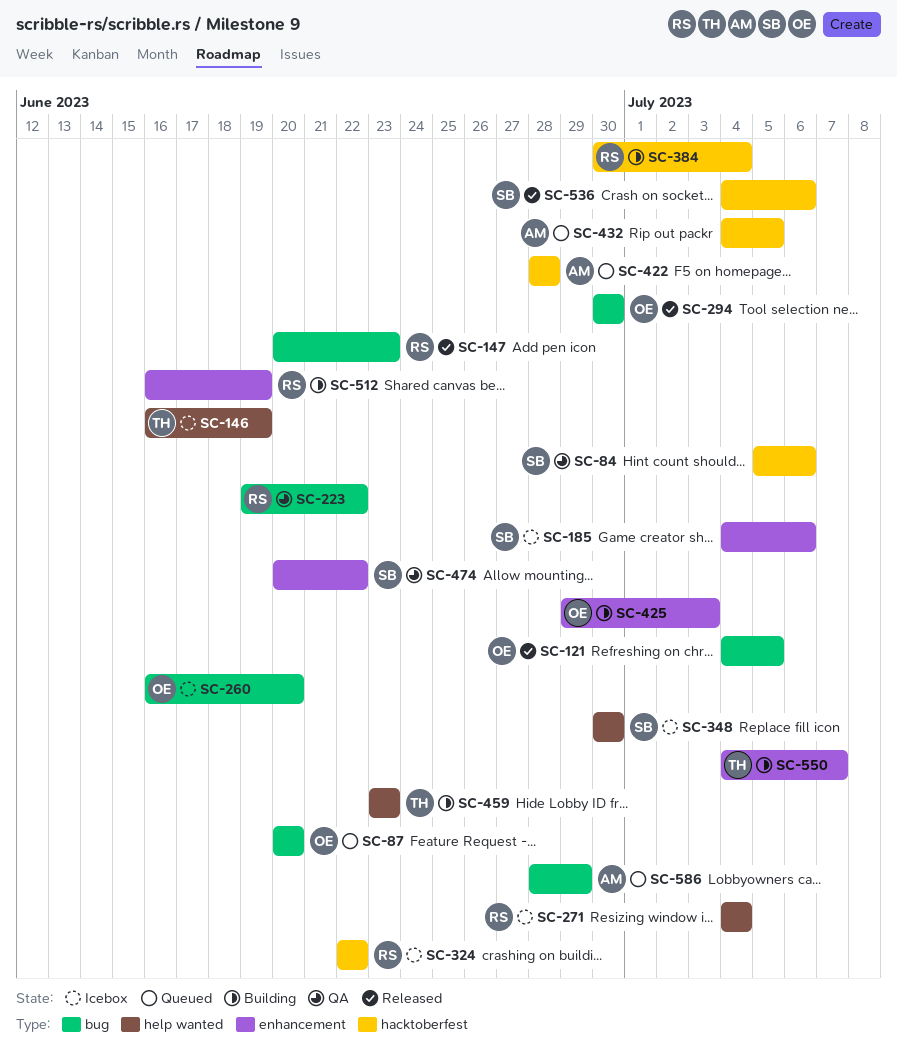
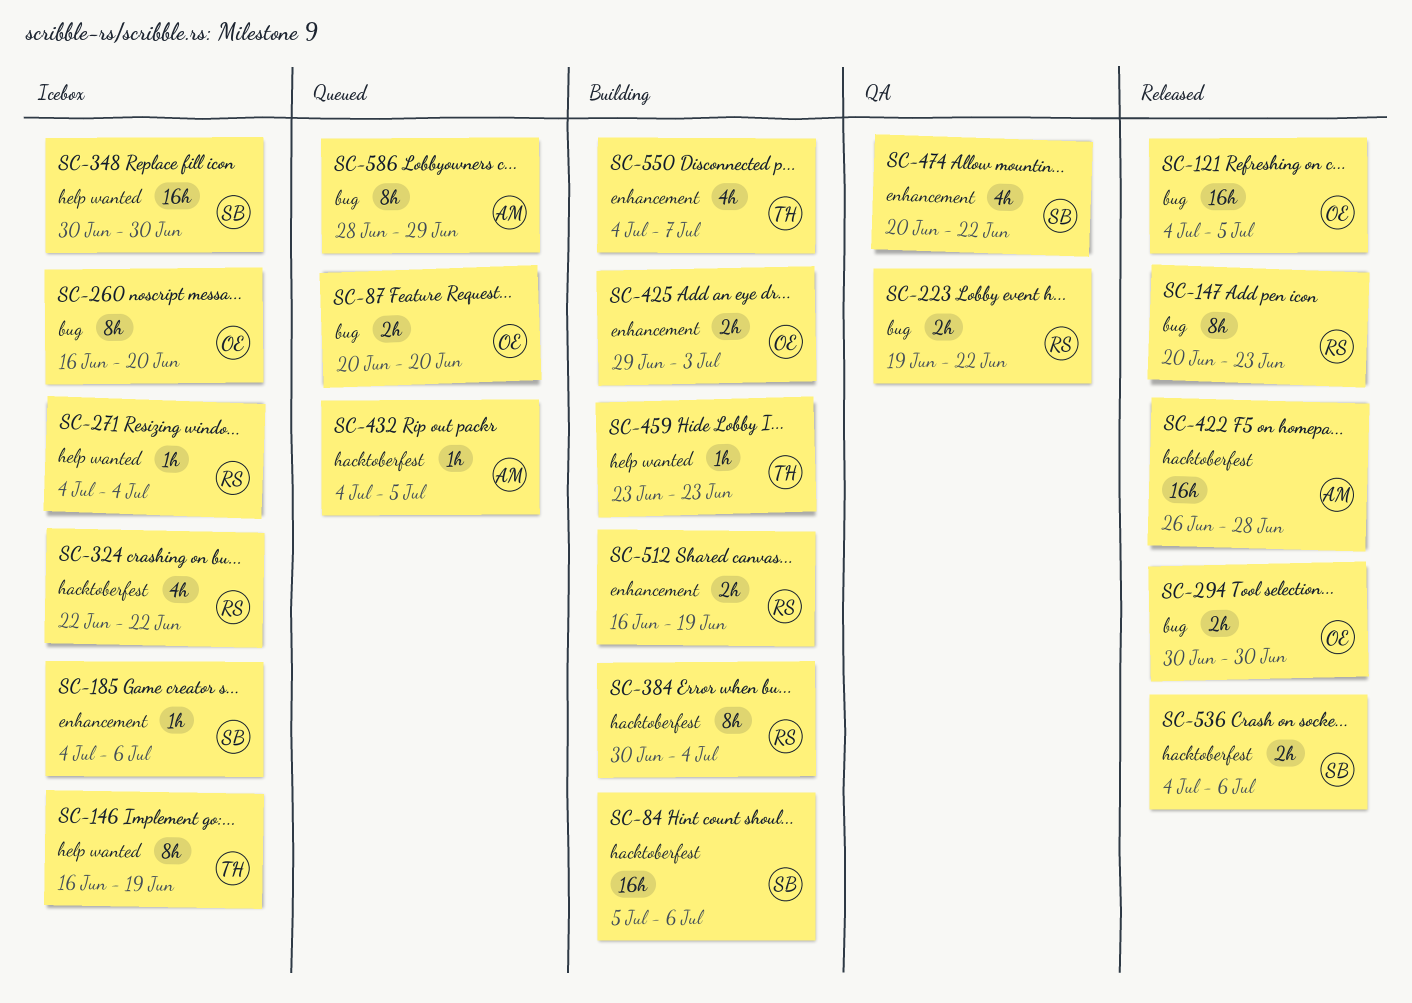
SC-84, status: QA -> Building
SC-422, status: Queued -> Released
SC-422, start: Jun 28 -> Jun 26

